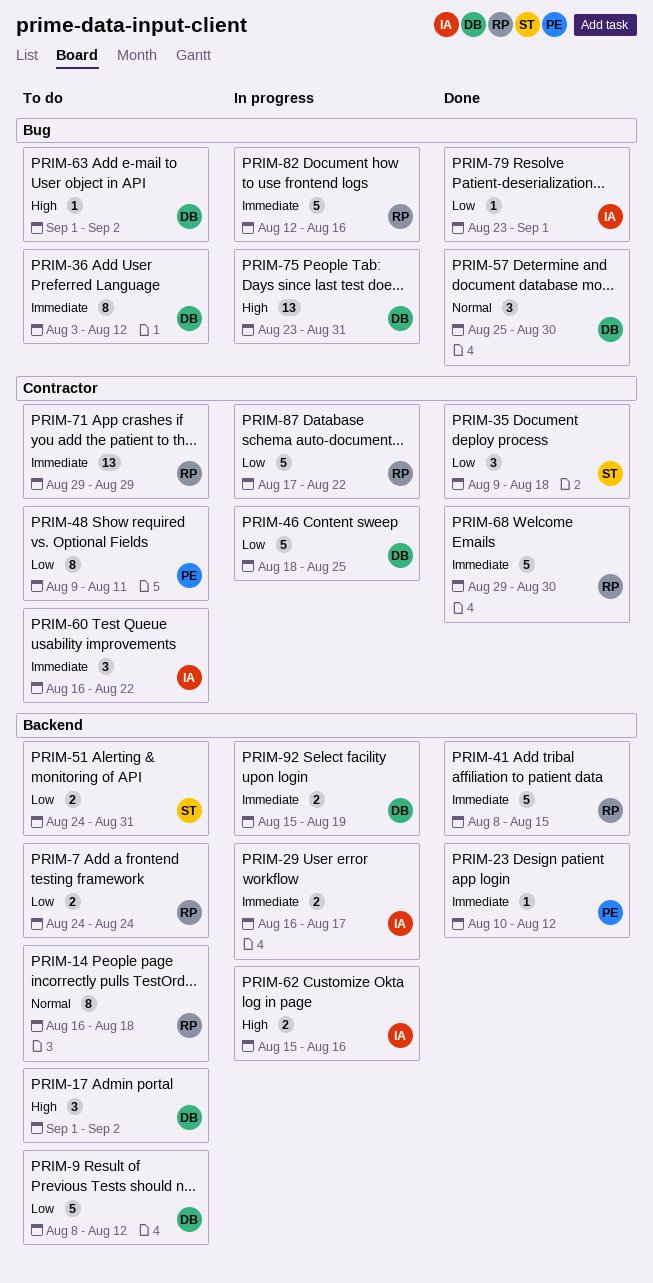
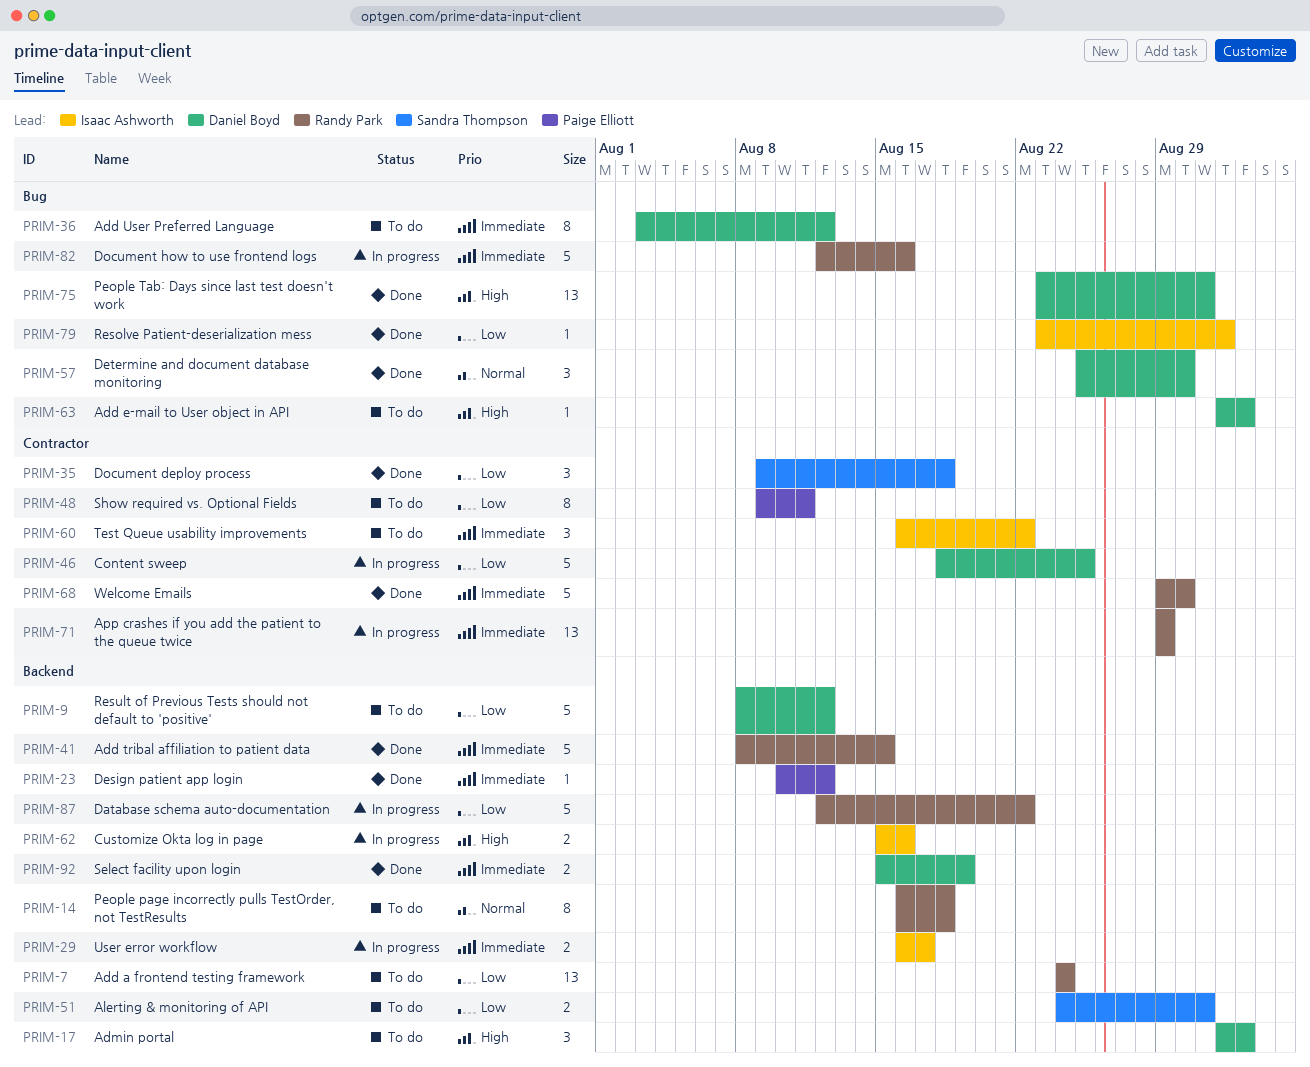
PRIM-7, estimate: 2 -> 13
PRIM-71, status: To do -> In progress
PRIM-75, status: In progress -> Done
PRIM-87, label: Contractor -> Backend
PRIM-87, start: Aug 17 -> Aug 12
PRIM-92, status: In progress -> Done

